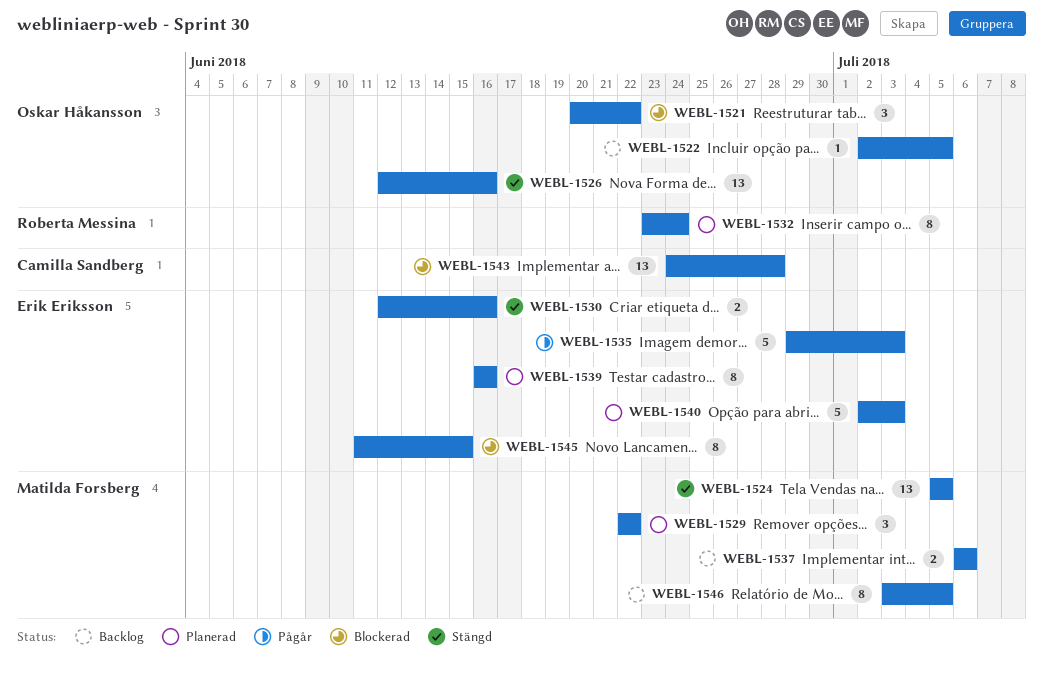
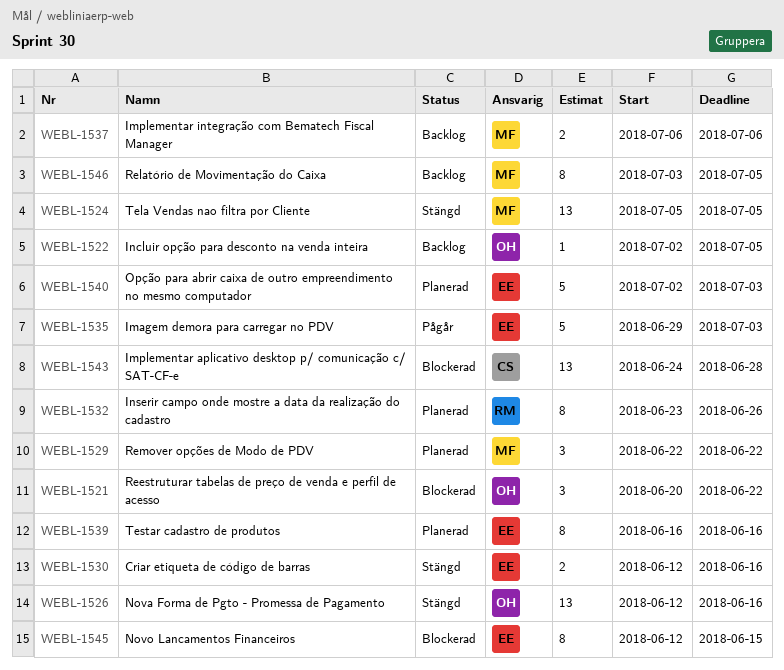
WEBL-1532, due: Jun 24 -> Jun 26
WEBL-1545, start: Jun 11 -> Jun 12

